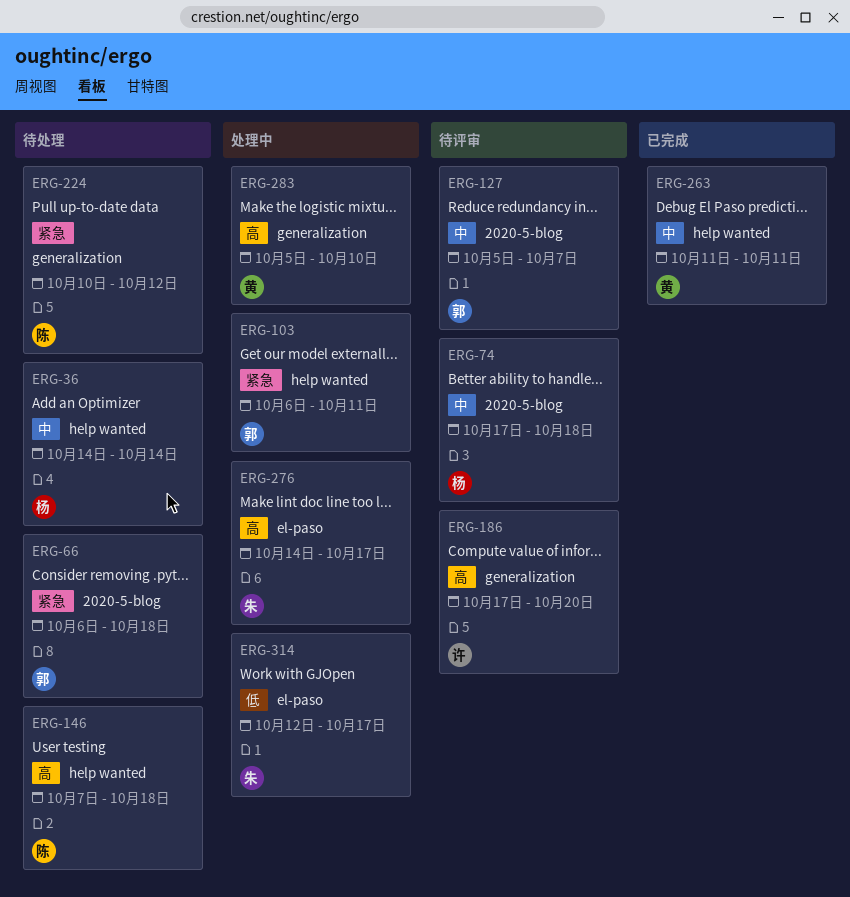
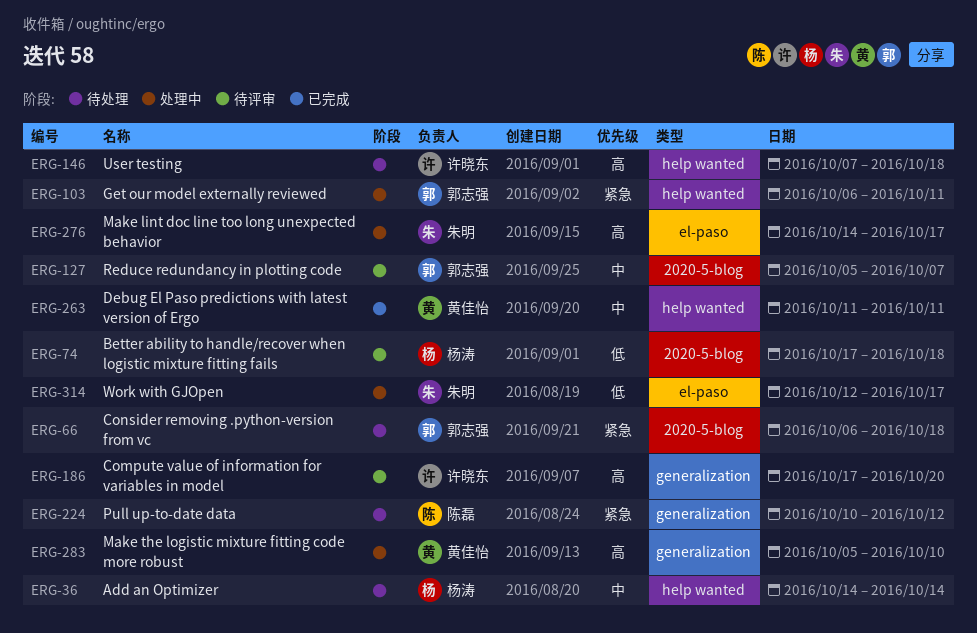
ERG-74, priority: 中 -> 低
ERG-146, owner: 陈磊 -> 许晓东

